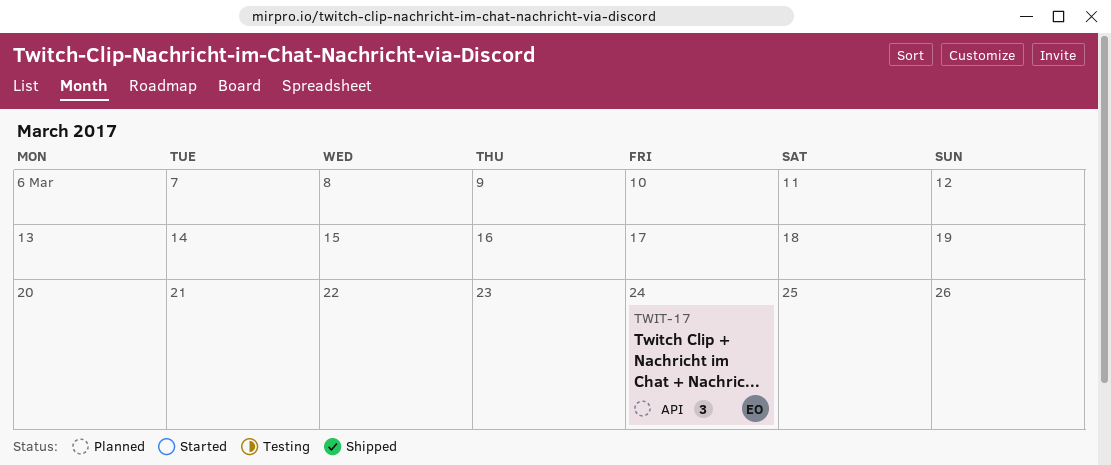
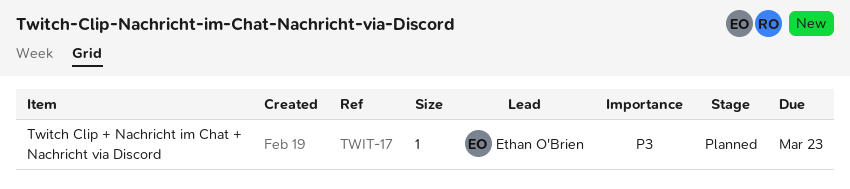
TWIT-17, estimate: 3 -> 1
TWIT-17, due: Mar 24 -> Mar 23

